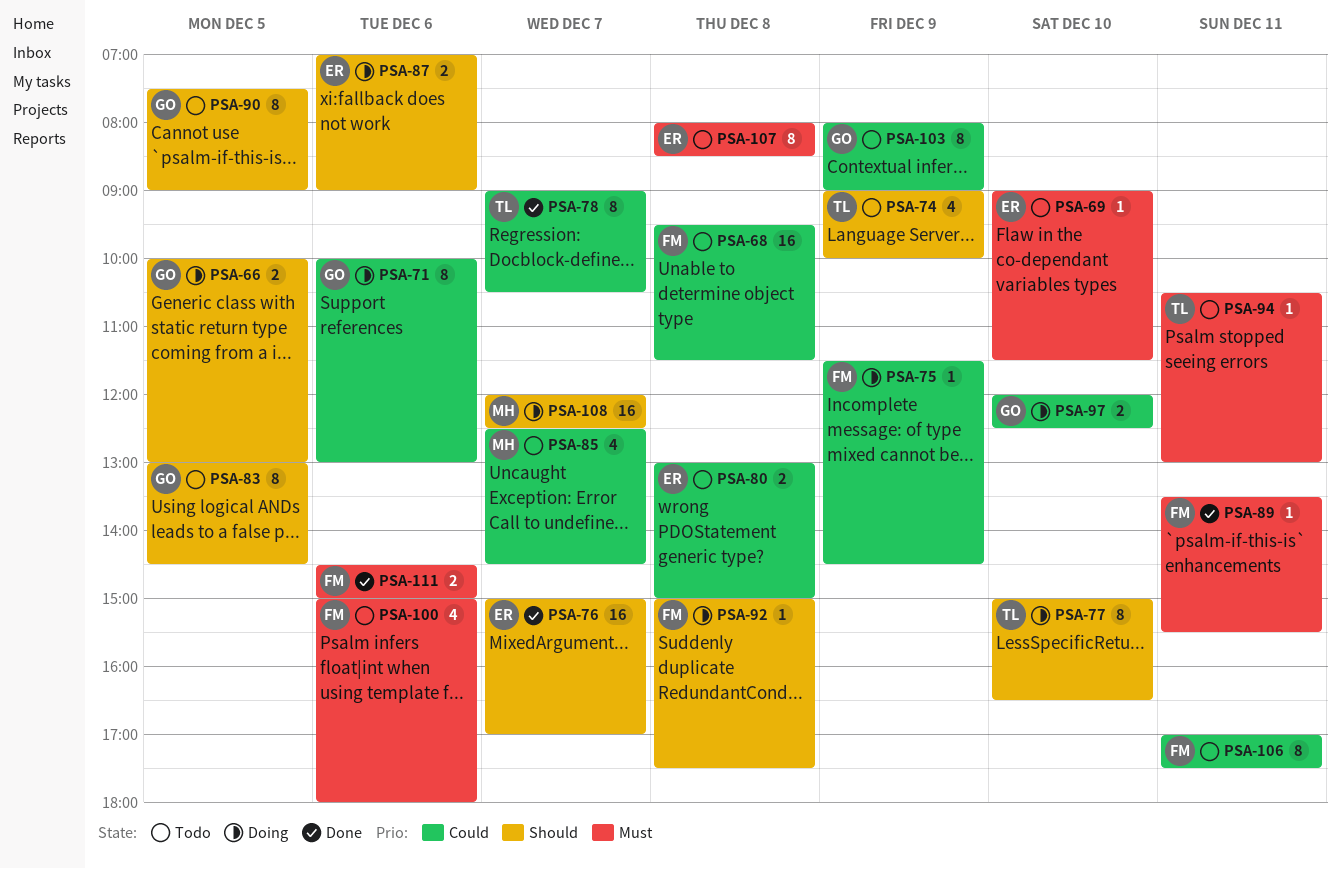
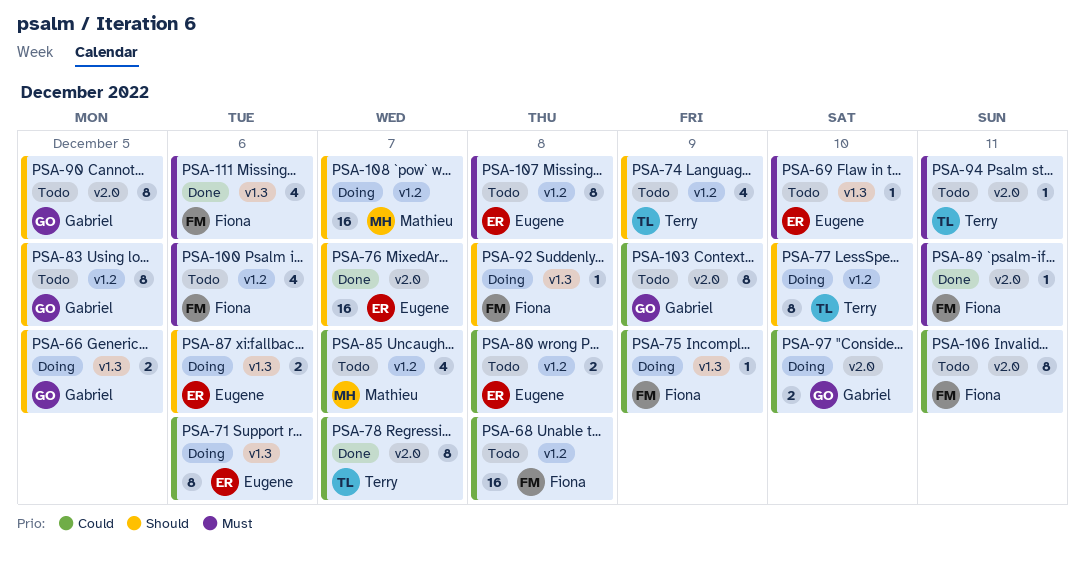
PSA-71, owner: Gabriel -> Eugene
PSA-111, estimate: 2 -> 4

